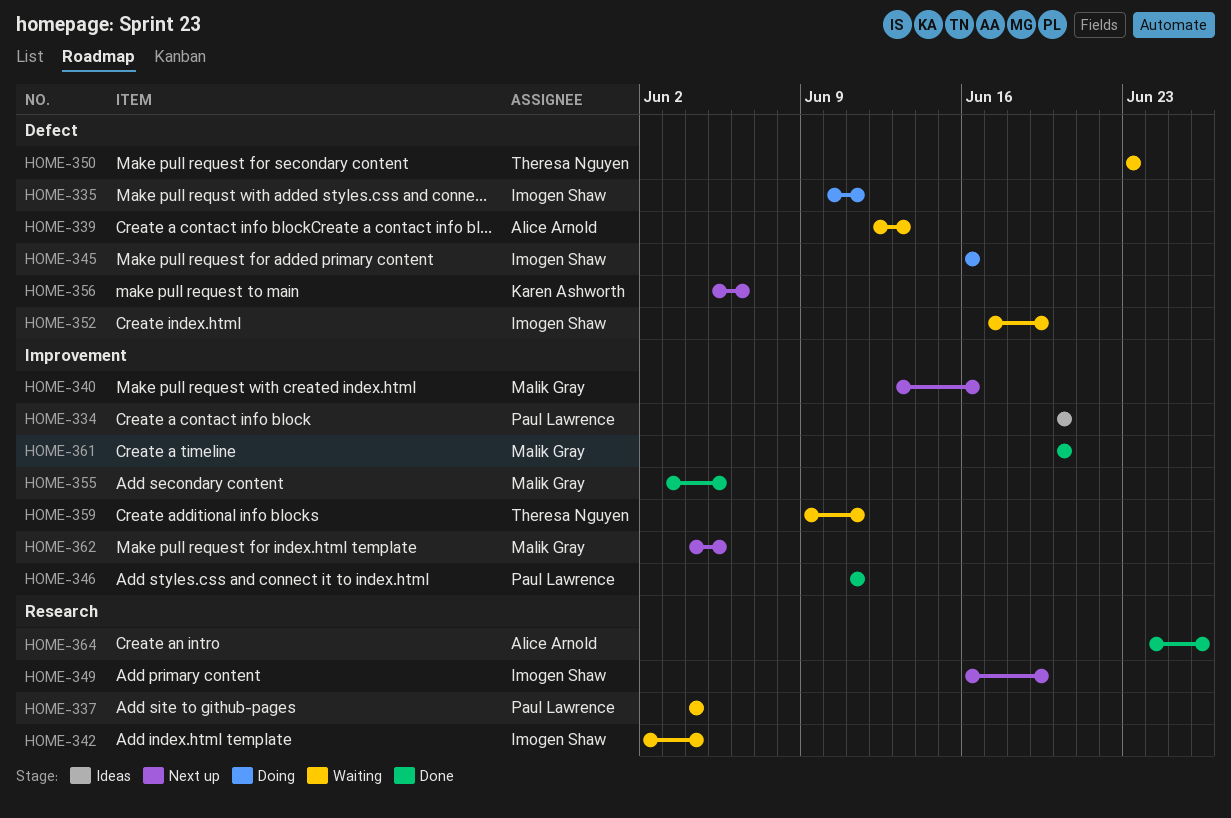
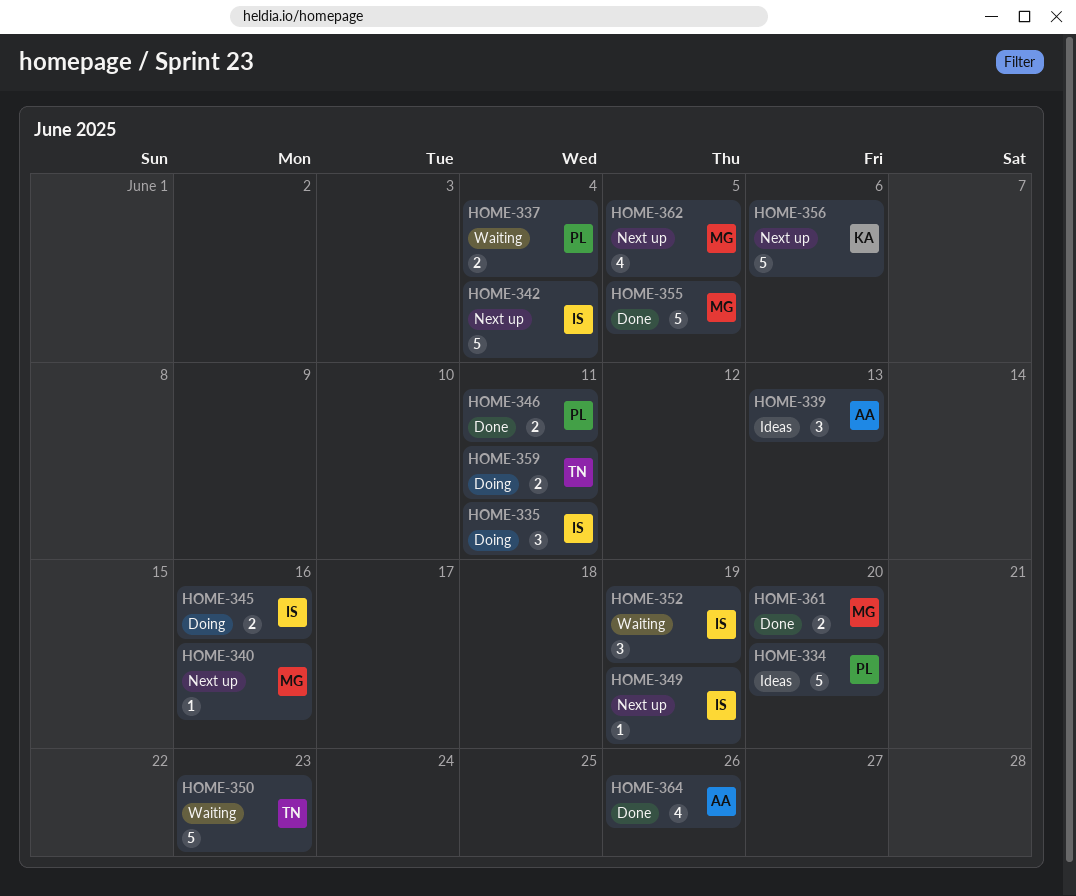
HOME-339, status: Waiting -> Ideas
HOME-342, status: Waiting -> Next up
HOME-359, status: Waiting -> Doing

